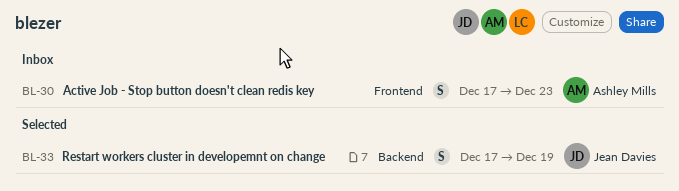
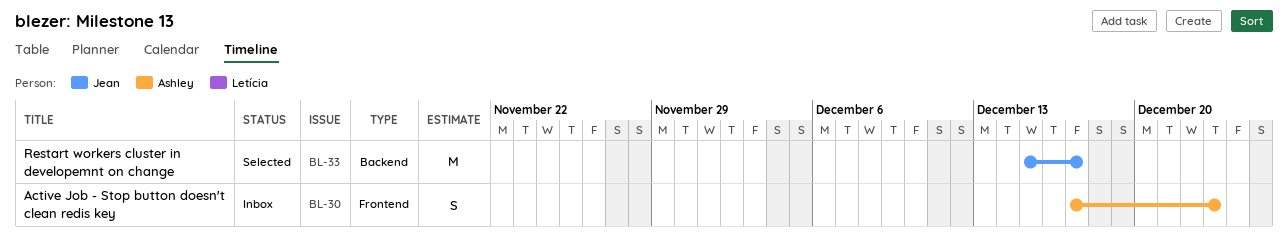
BL-33, estimate: S -> M
BL-33, start: Dec 17 -> Dec 15
BL-33, due: Dec 19 -> Dec 17

